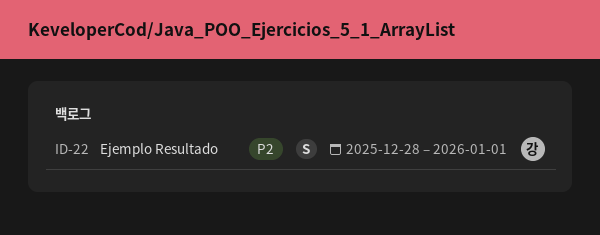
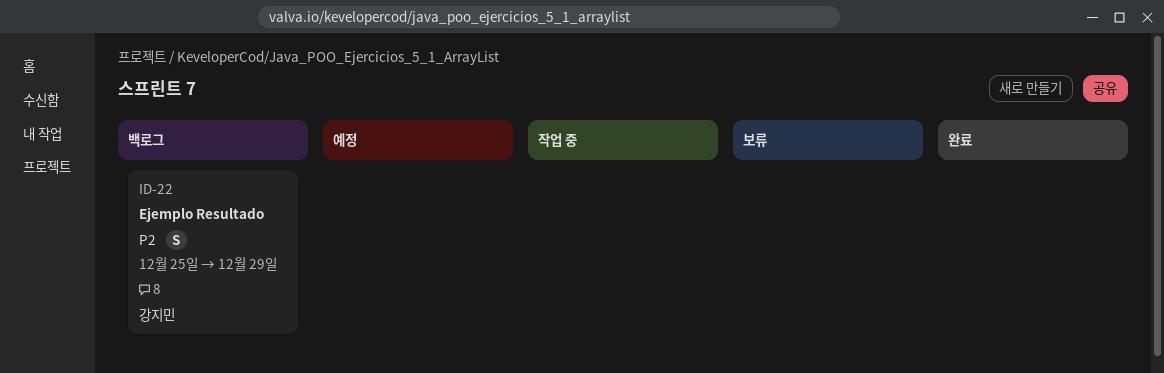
ID-22, start: Dec 28 -> Dec 25
ID-22, due: Jan 1 -> Dec 29

